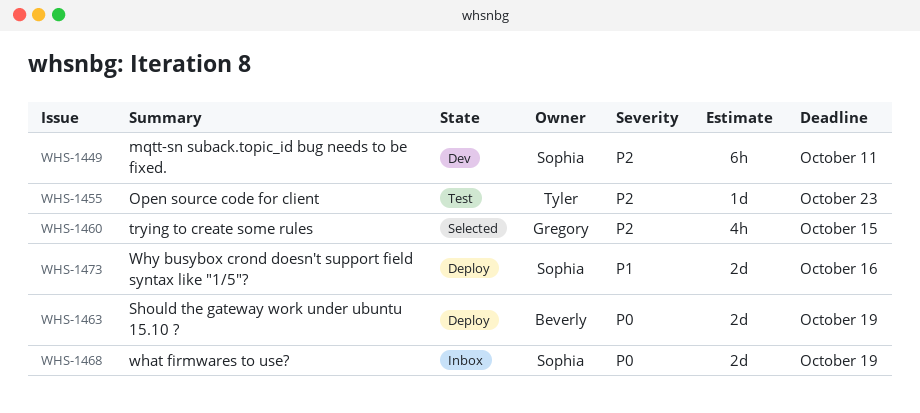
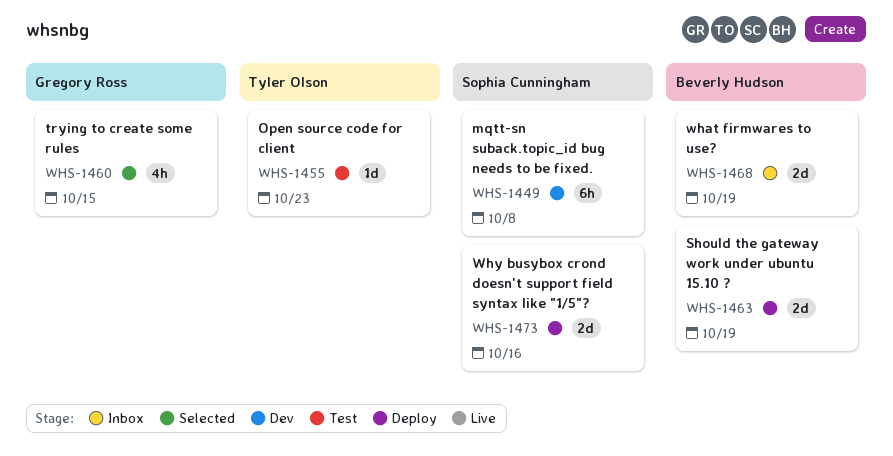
WHS-1449, due: Oct 11 -> Oct 8
WHS-1468, owner: Sophia Cunningham -> Beverly Hudson

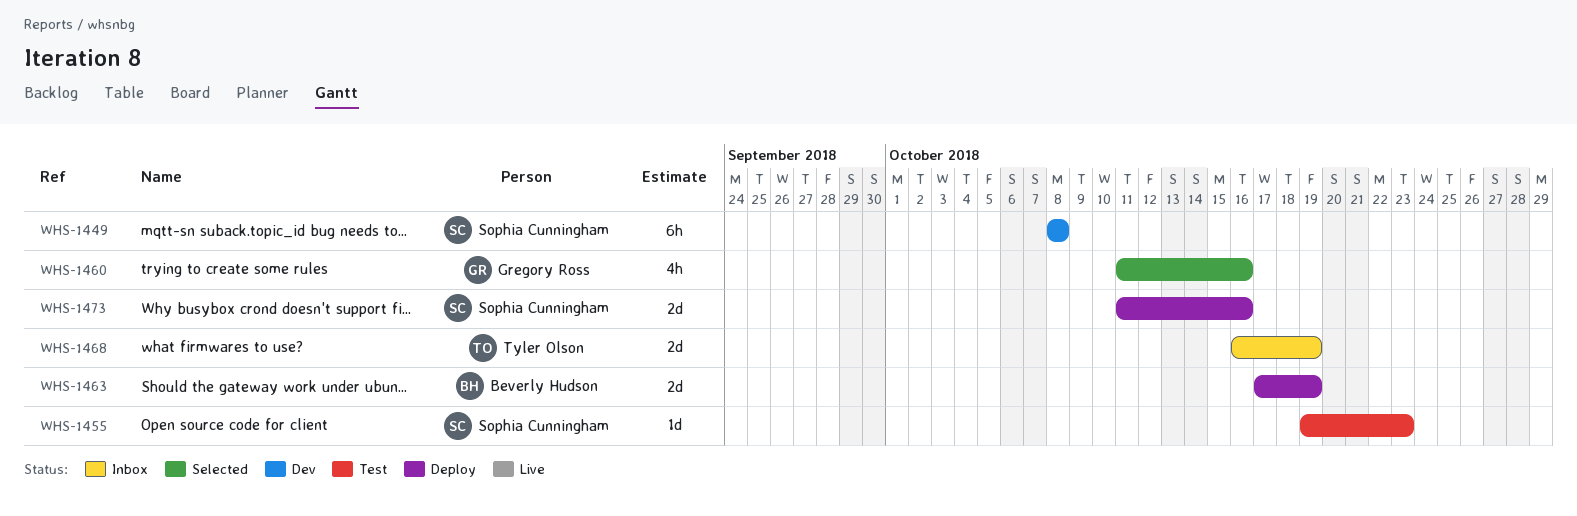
WHS-1455, owner: Tyler Olson -> Sophia Cunningham
WHS-1460, due: Oct 15 -> Oct 16
WHS-1468, owner: Beverly Hudson -> Tyler Olson

